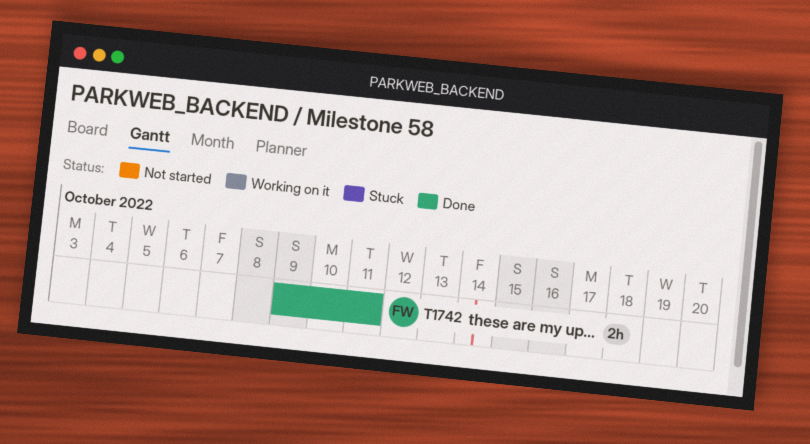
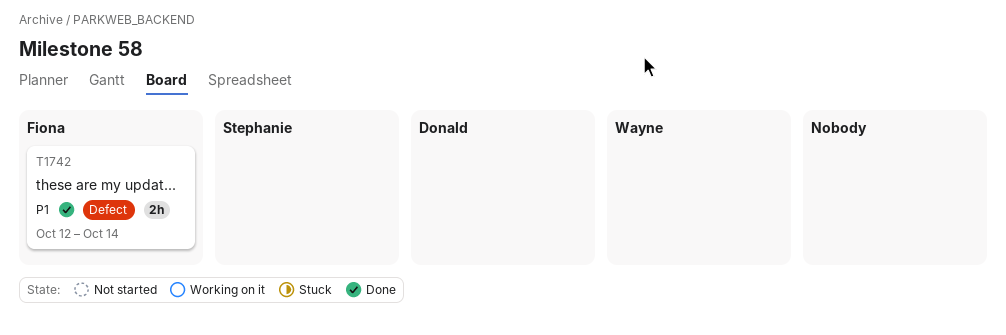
T1742, start: Oct 9 -> Oct 12
T1742, due: Oct 11 -> Oct 14

